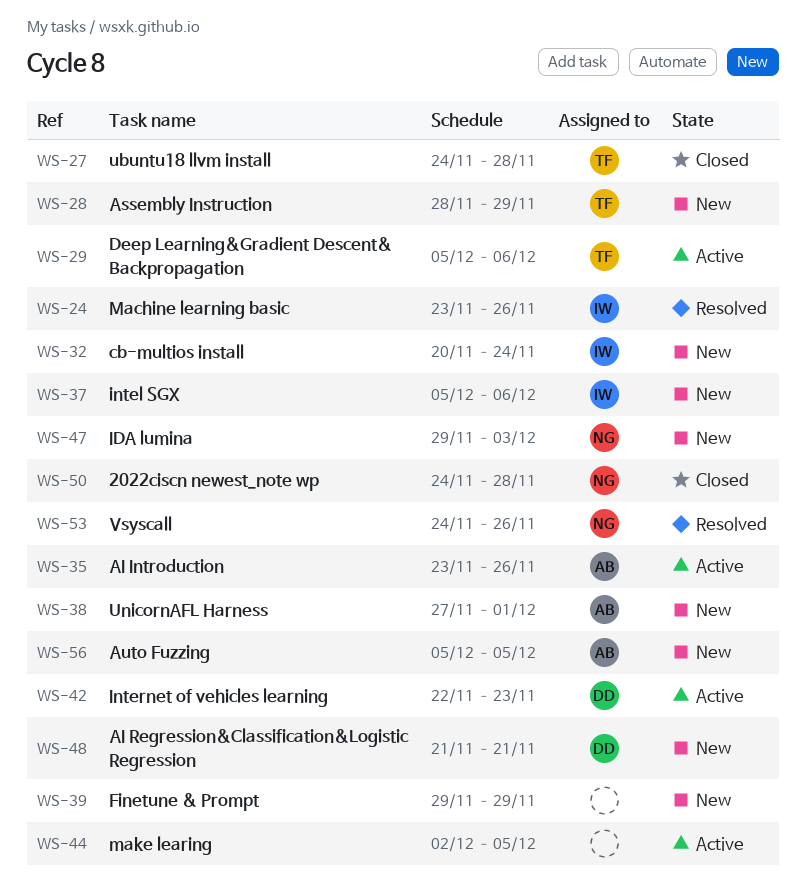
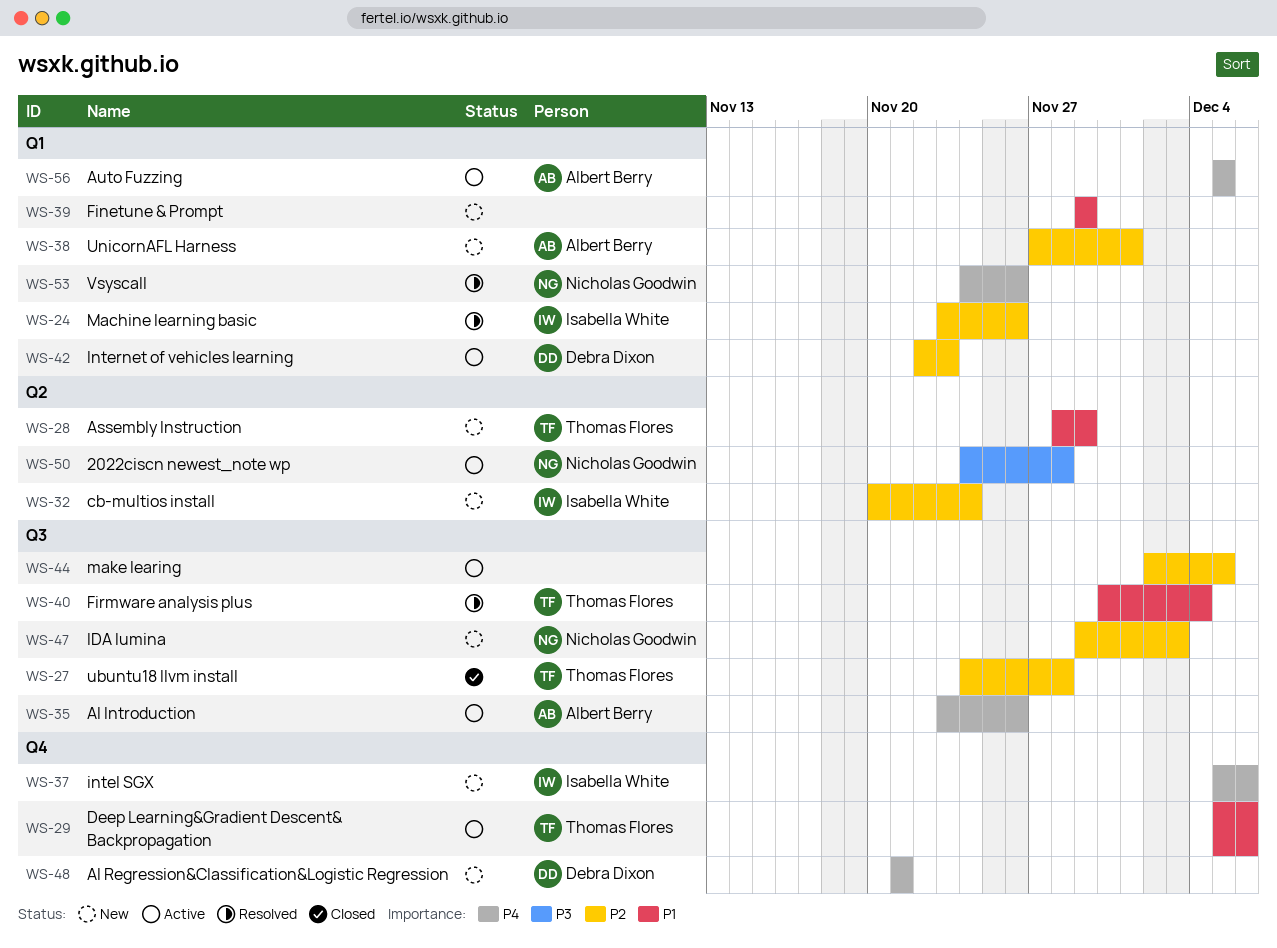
WS-40: none -> present
WS-50, status: Closed -> Active
WS-56, status: New -> Active

